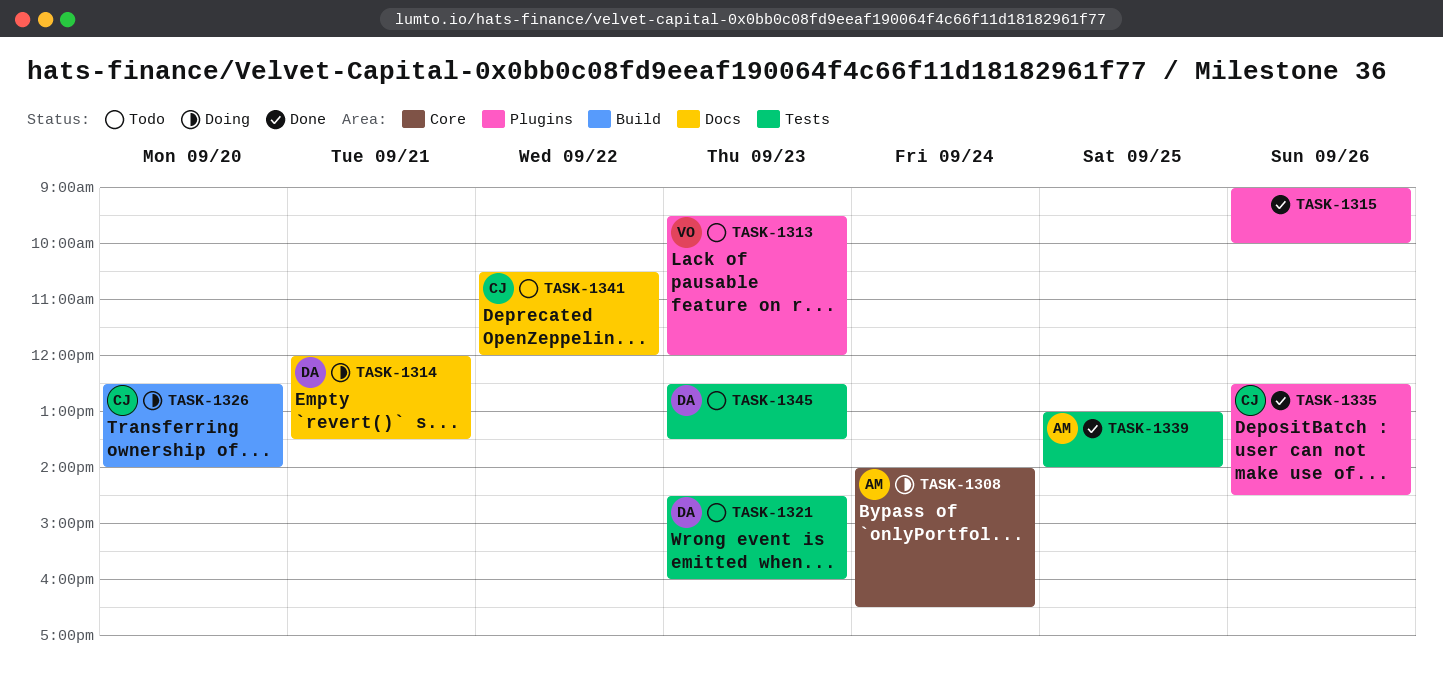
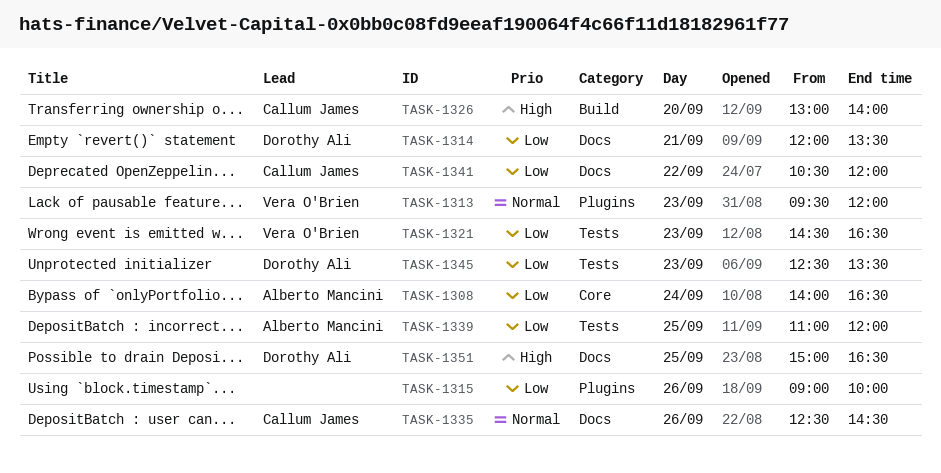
TASK-1321, owner: Dorothy Ali -> Vera O'Brien
TASK-1321, ends: 16:00 -> 16:30
TASK-1326, begins: 12:30 -> 13:00
TASK-1335, label: Plugins -> Docs
TASK-1339, begins: 13:00 -> 11:00
TASK-1339, ends: 14:00 -> 12:00
TASK-1351: none -> present

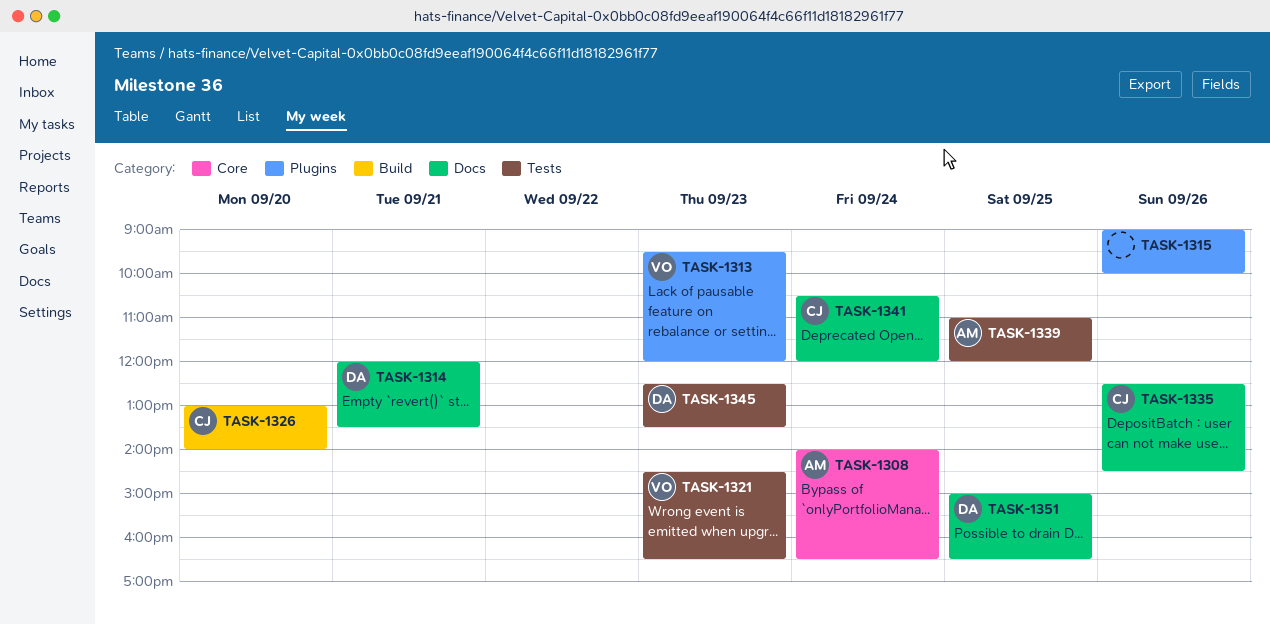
TASK-1341, day: Sep 22 -> Sep 24

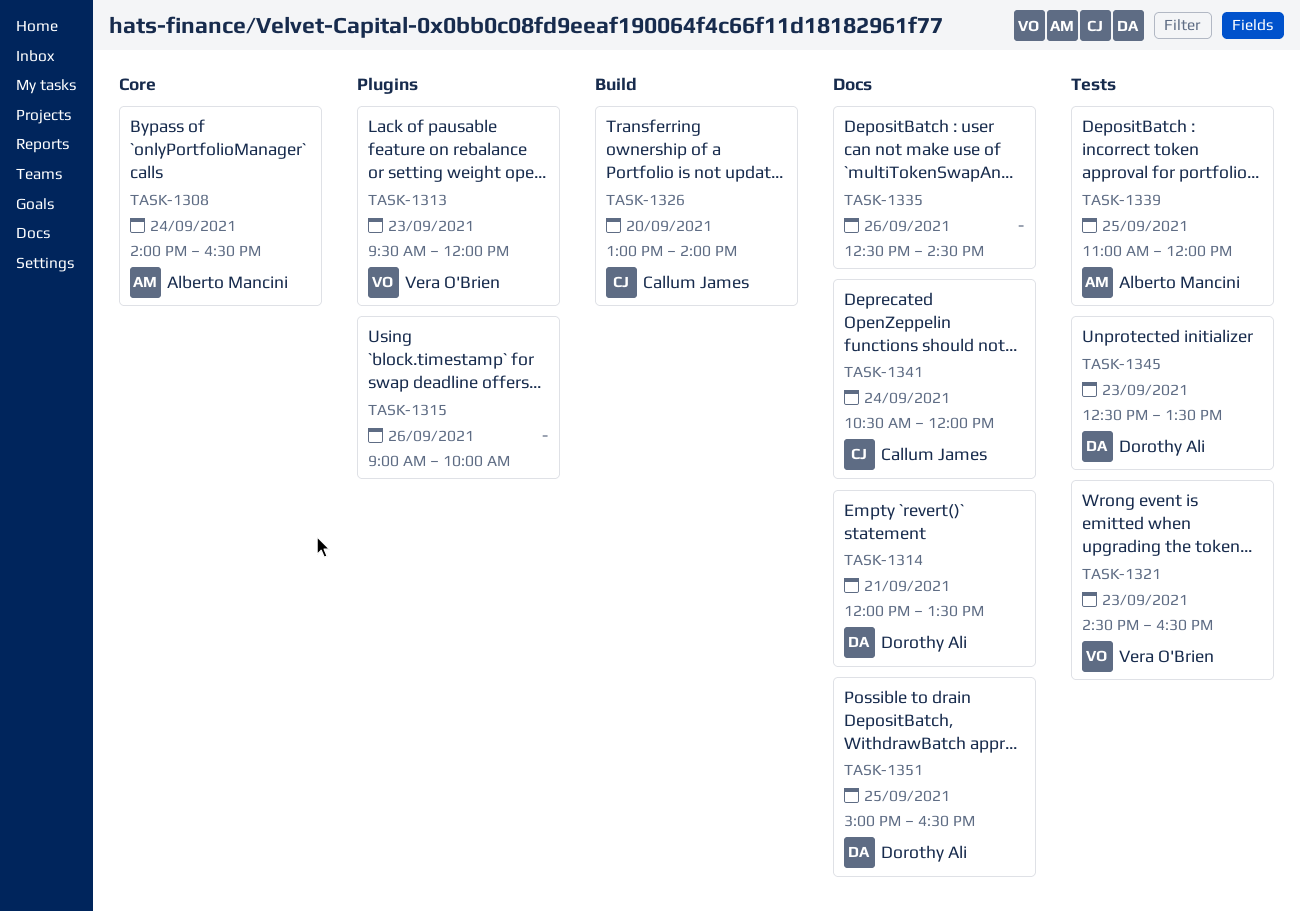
TASK-1335, owner: Callum James -> none

